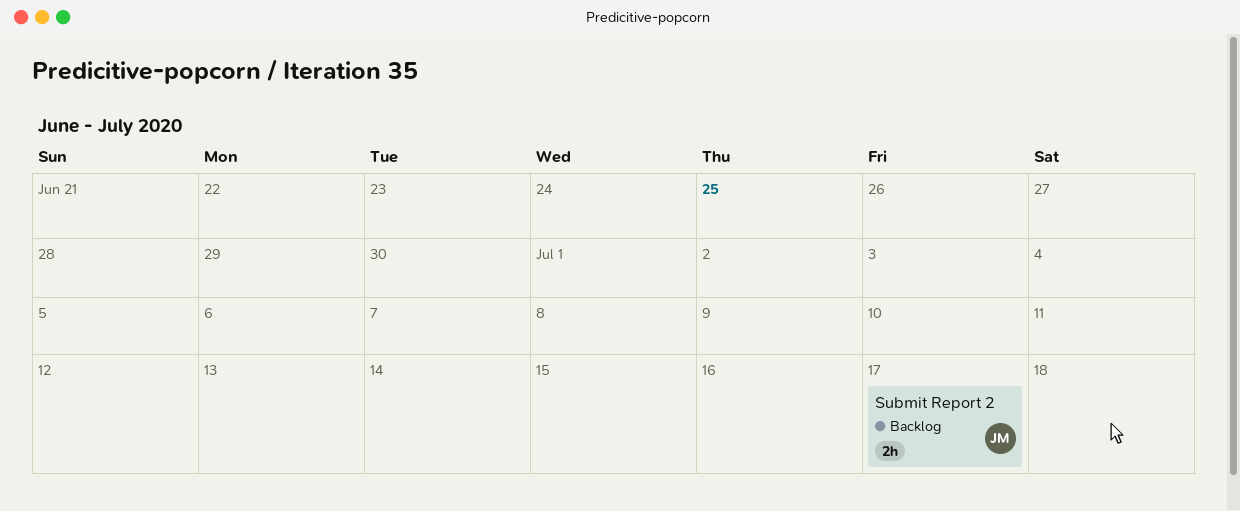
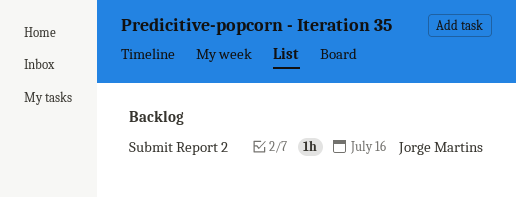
Submit Report 2, estimate: 2h -> 1h
Submit Report 2, due: Jul 17 -> Jul 16

